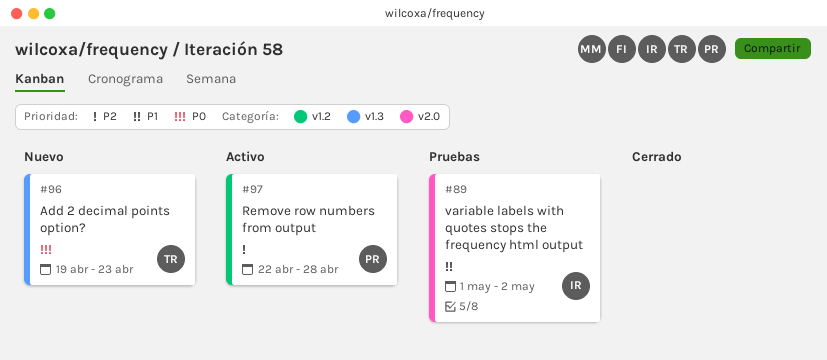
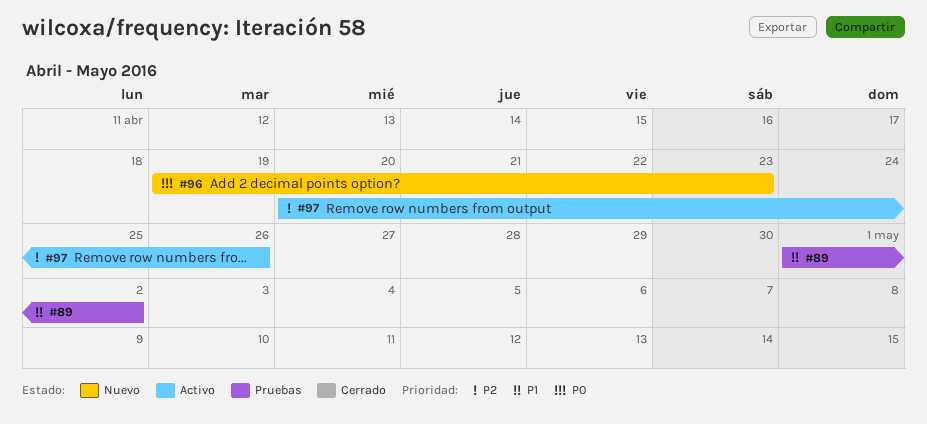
#97, start: Apr 22 -> Apr 20
#97, due: Apr 28 -> Apr 26

